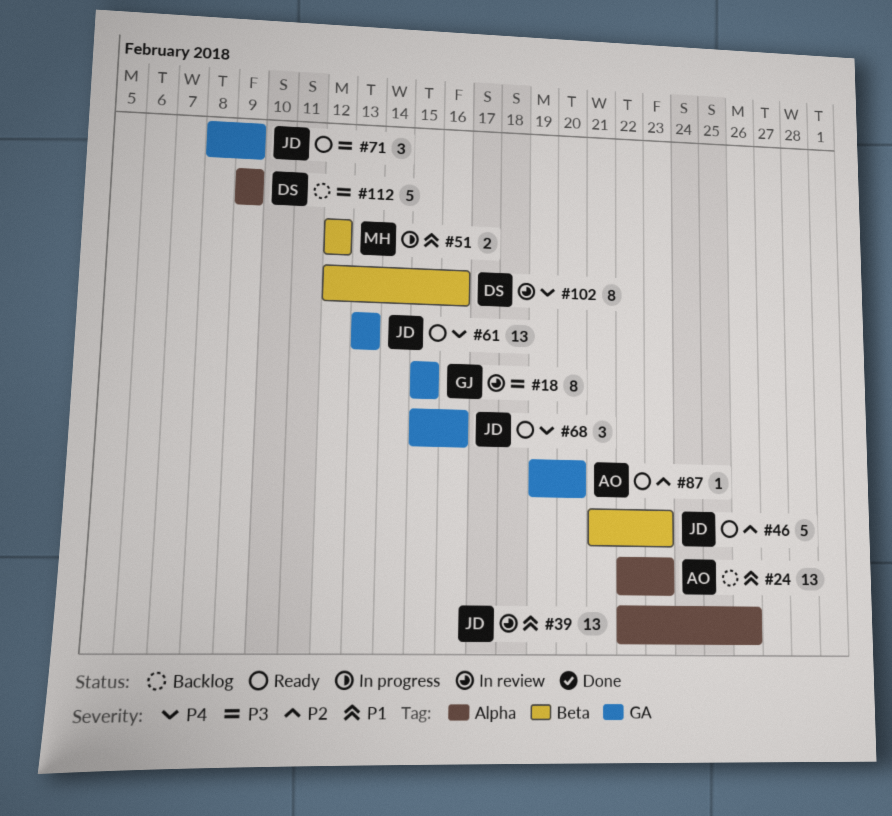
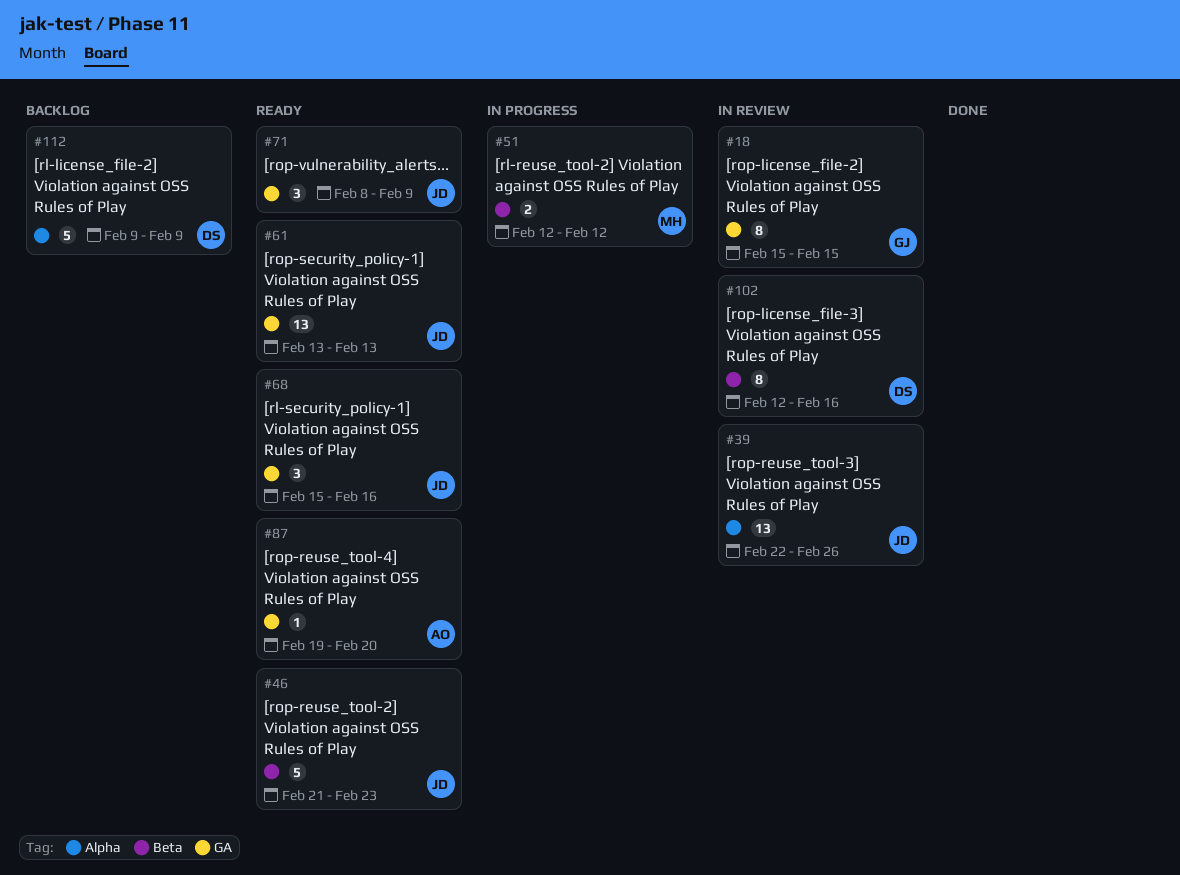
#24: present -> none

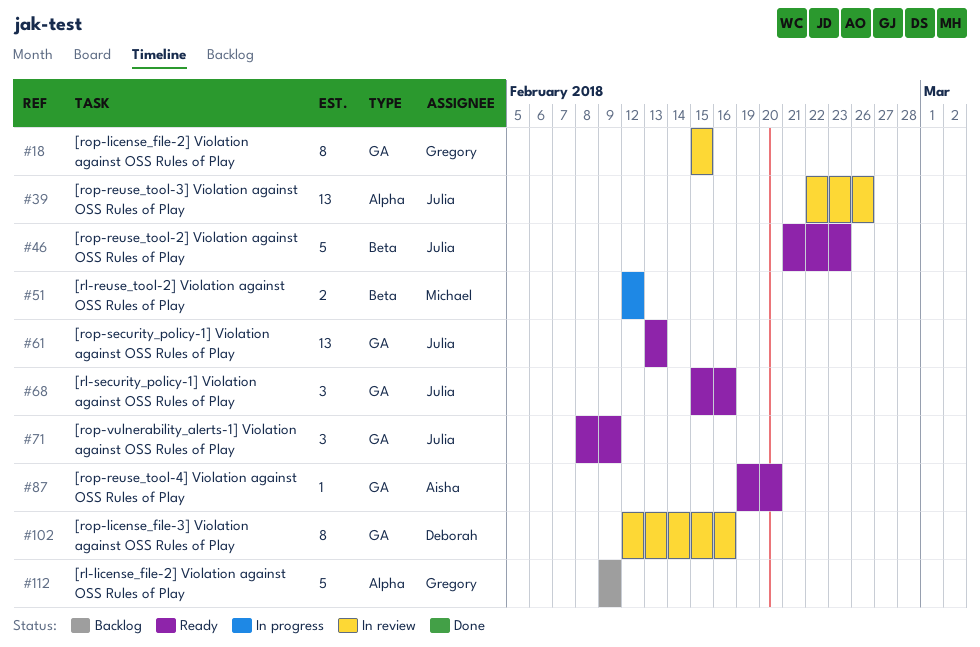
#102, label: Beta -> GA
#112, owner: Deborah -> Gregory

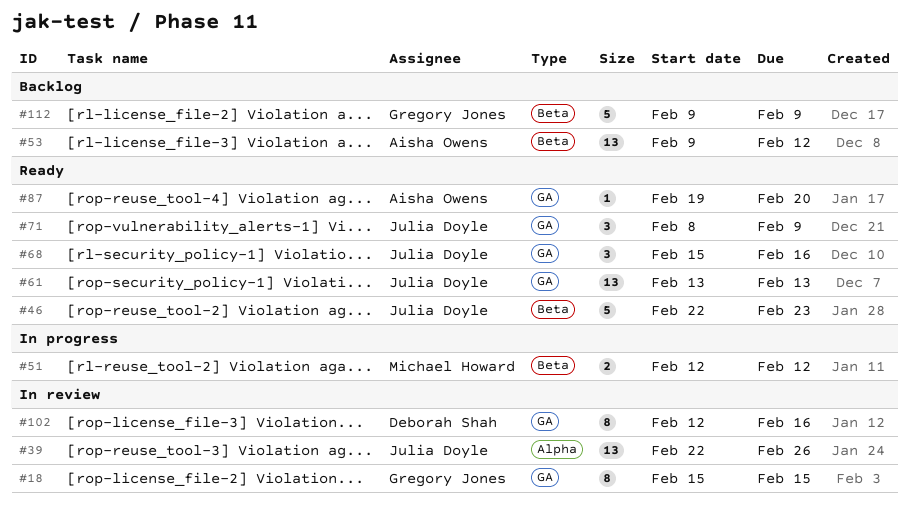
#46, start: Feb 21 -> Feb 22
#53: none -> present
#112, label: Alpha -> Beta

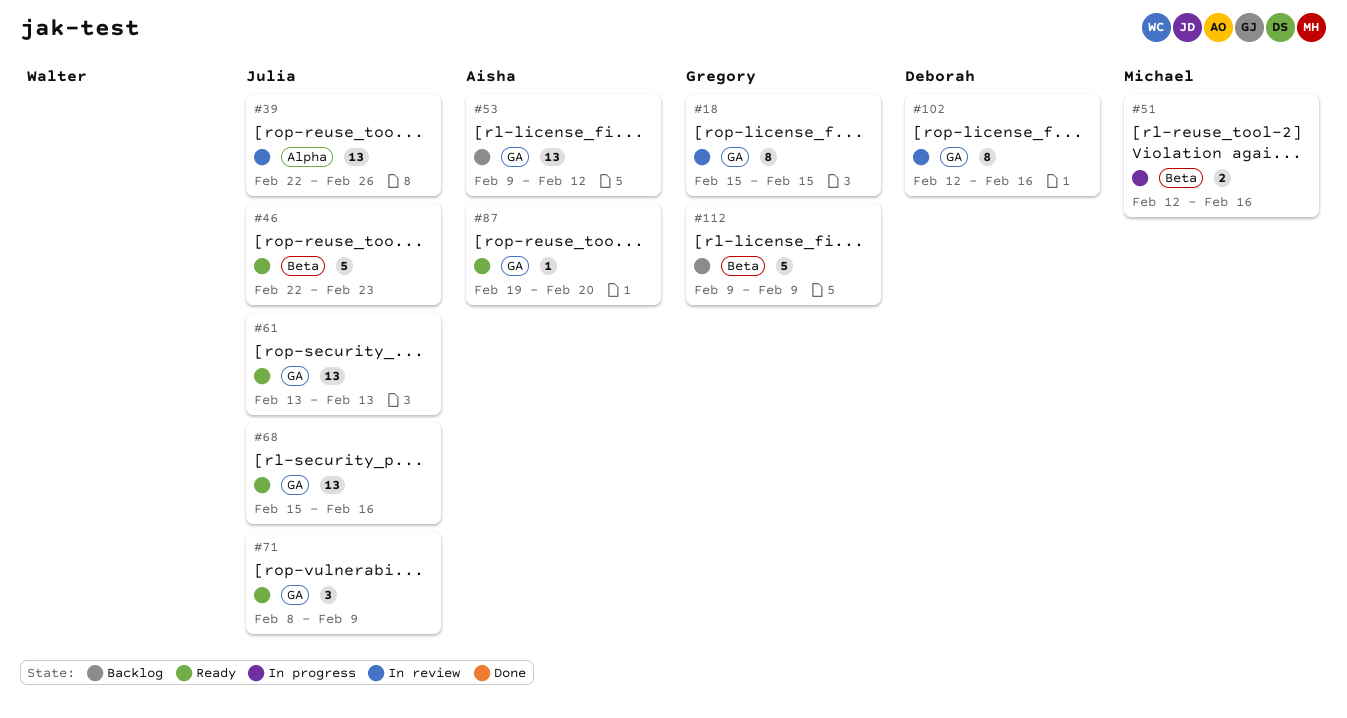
#51, due: Feb 12 -> Feb 16
#53, label: Beta -> GA
#68, estimate: 3 -> 13

